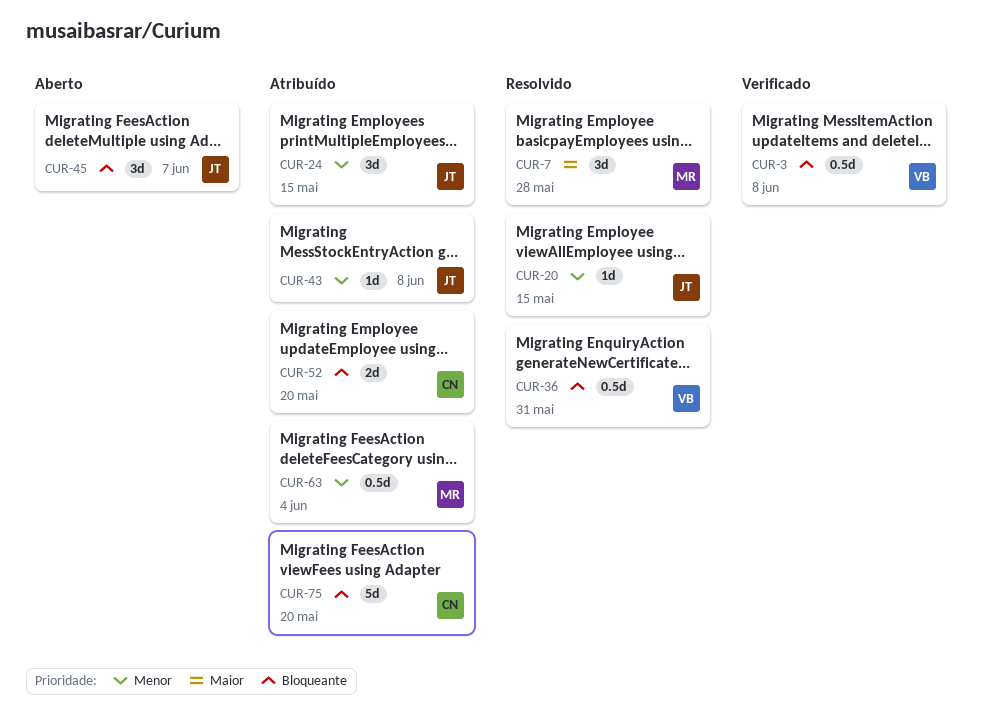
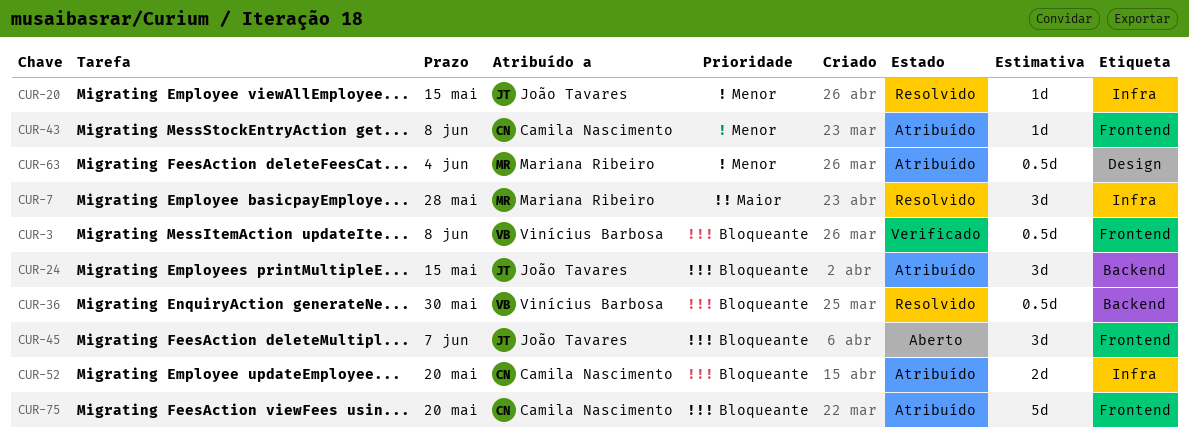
CUR-24, priority: Menor -> Bloqueante
CUR-36, due: May 31 -> May 30
CUR-43, owner: João Tavares -> Camila Nascimento

